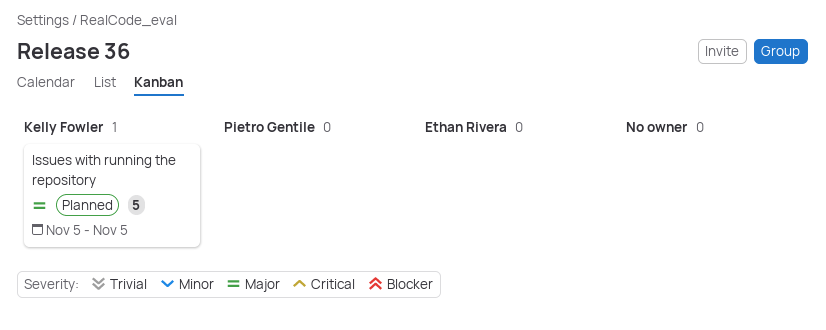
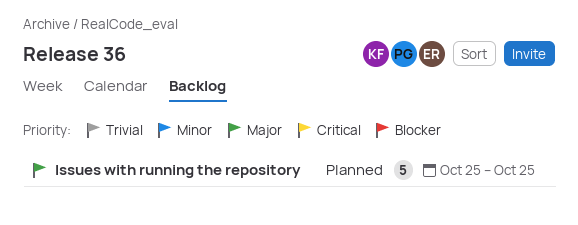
Issues with running the repository, start: Nov 5 -> Oct 25
Issues with running the repository, due: Nov 5 -> Oct 25

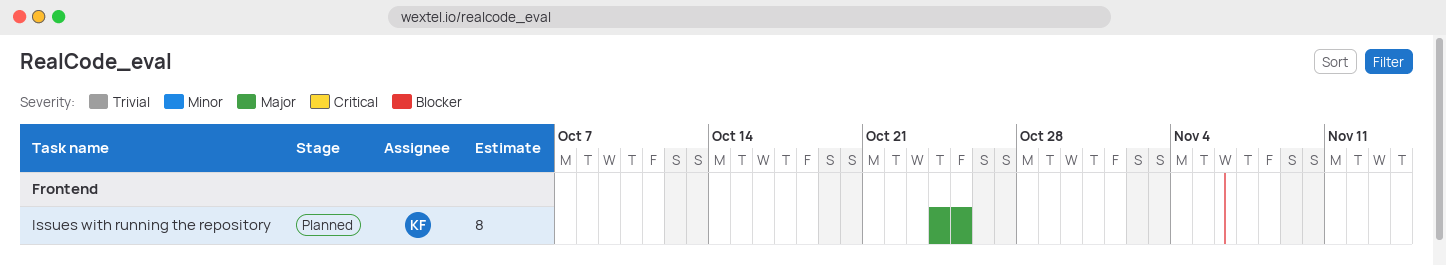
Issues with running the repository, estimate: 5 -> 8
Issues with running the repository, start: Oct 25 -> Oct 24

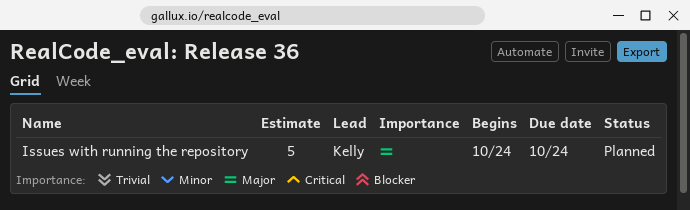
Issues with running the repository, estimate: 8 -> 5
Issues with running the repository, due: Oct 25 -> Oct 24

